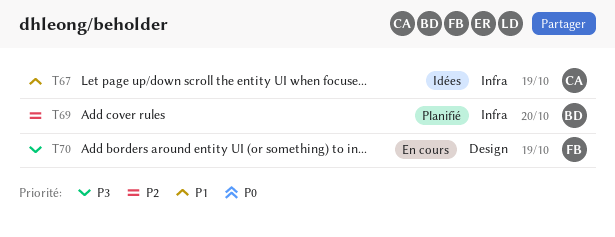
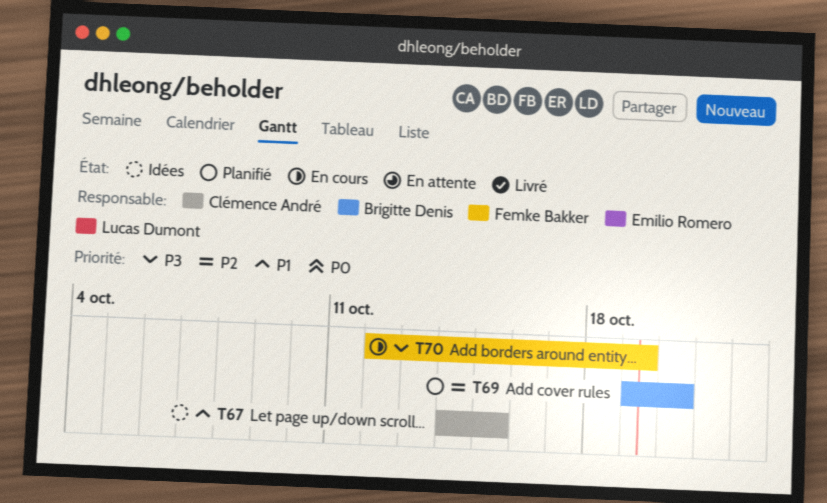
T67, due: Oct 19 -> Oct 15

